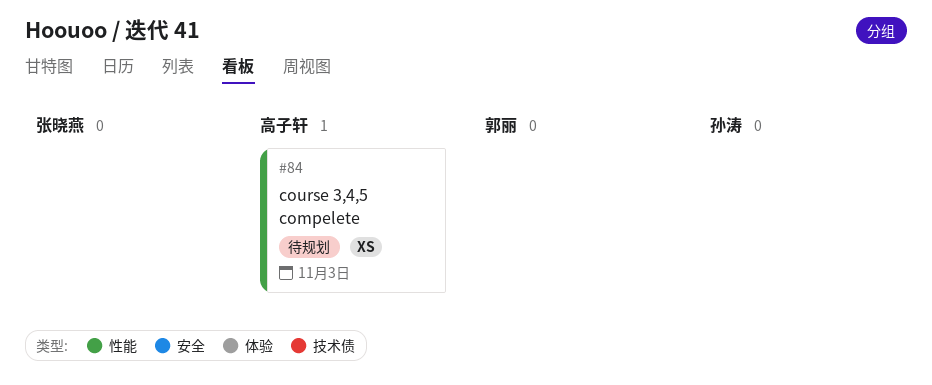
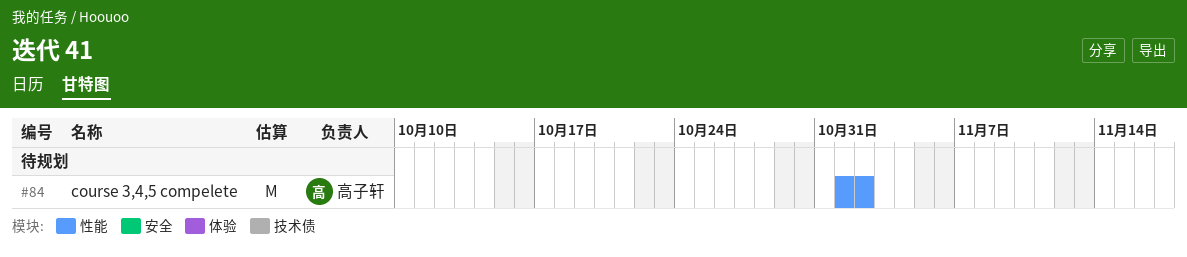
#84, estimate: XS -> M
#84, due: Nov 3 -> Nov 2

